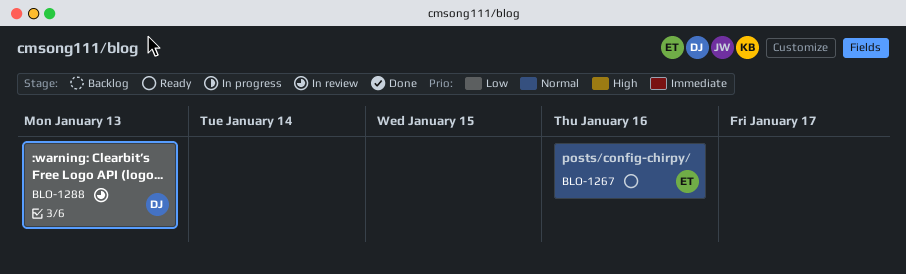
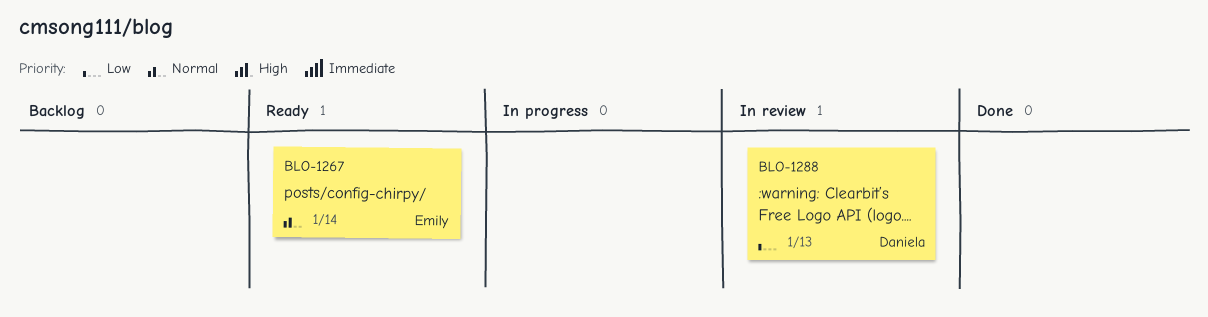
BLO-1267, due: Jan 16 -> Jan 14

